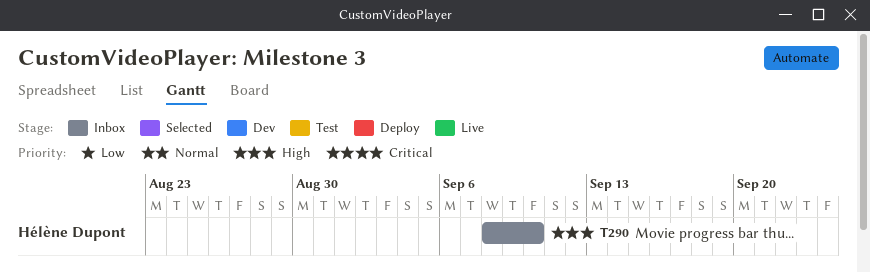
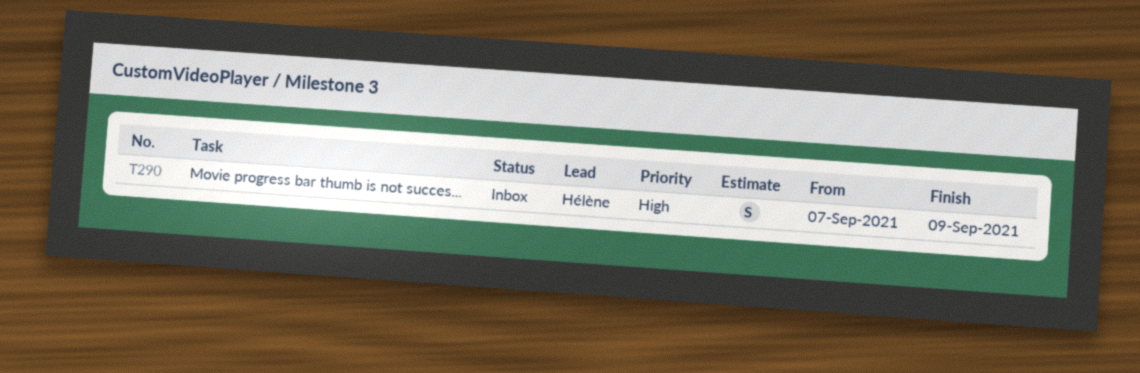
T290, start: Sep 8 -> Sep 7
T290, due: Sep 10 -> Sep 9

